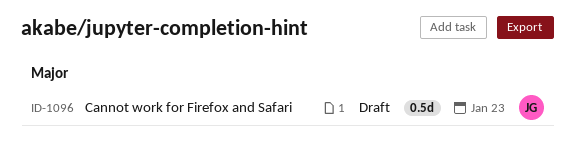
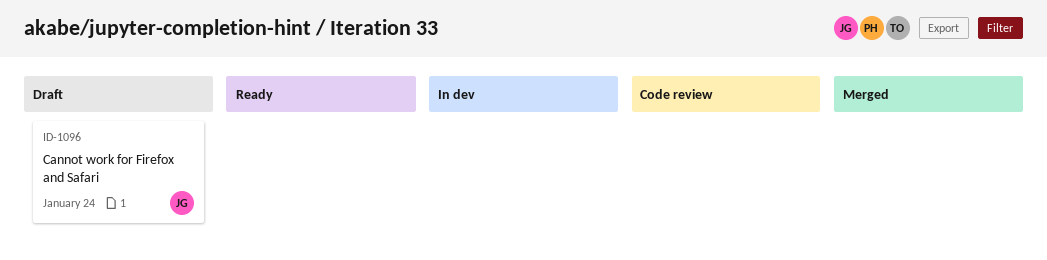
ID-1096, due: Jan 23 -> Jan 24

